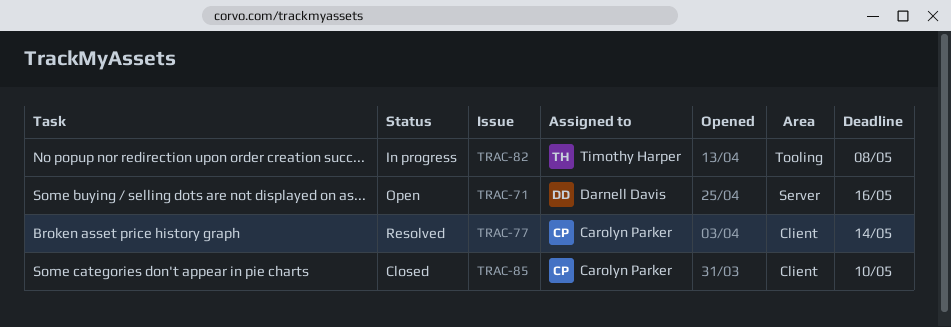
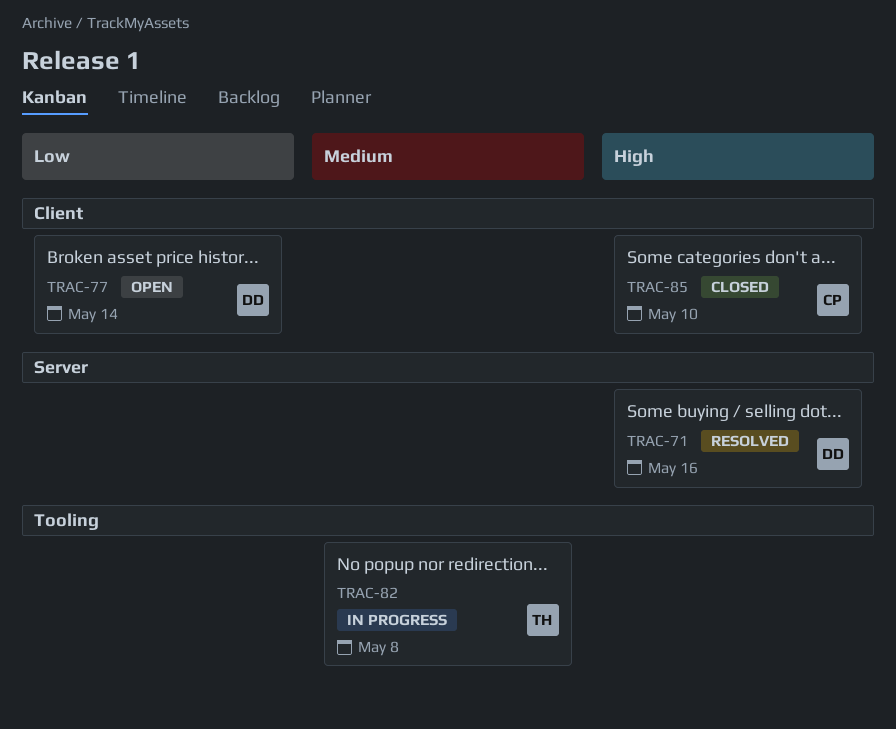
TRAC-71, status: Open -> Resolved
TRAC-77, status: Resolved -> Open
TRAC-77, owner: Carolyn Parker -> Darnell Davis

